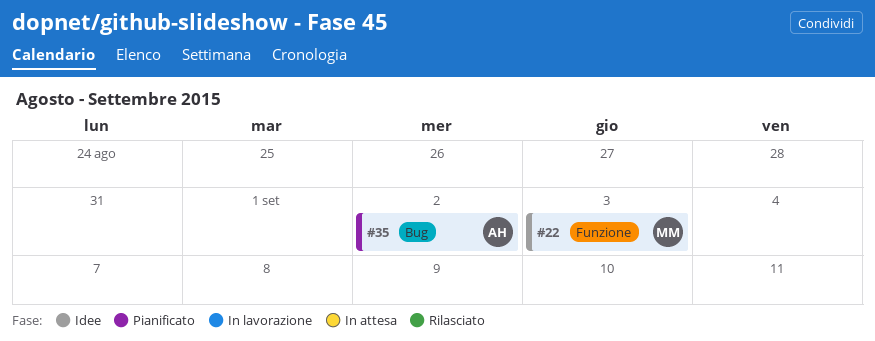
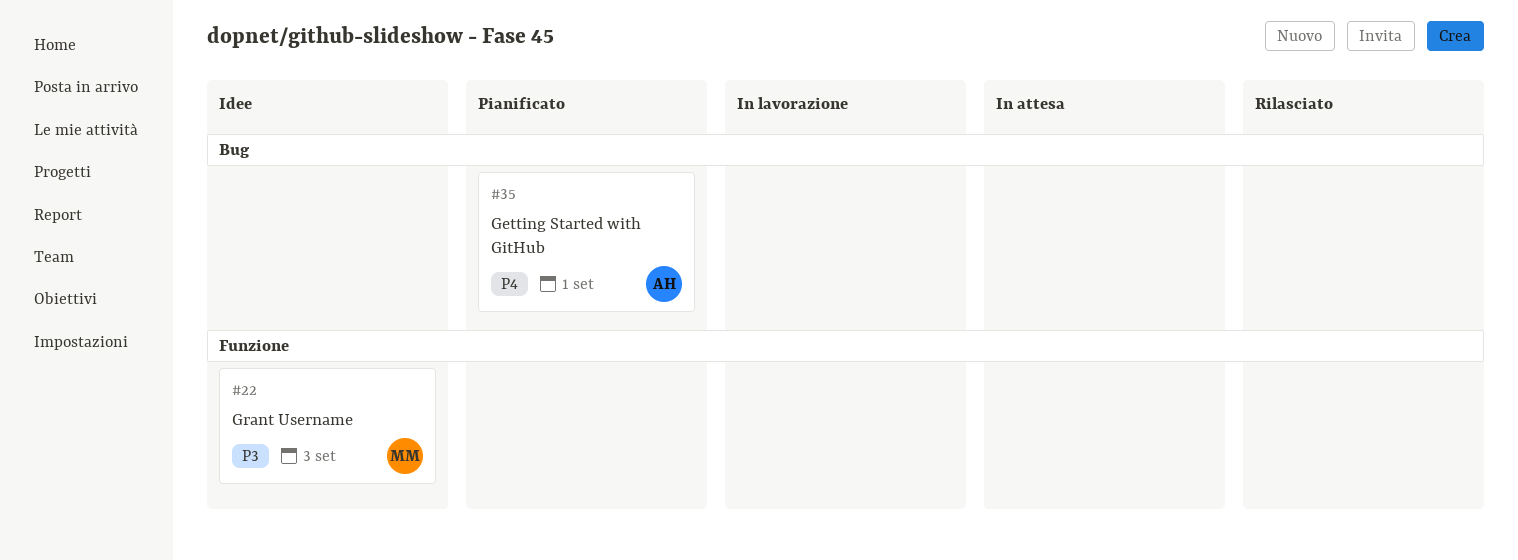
#35, due: Sep 2 -> Sep 1

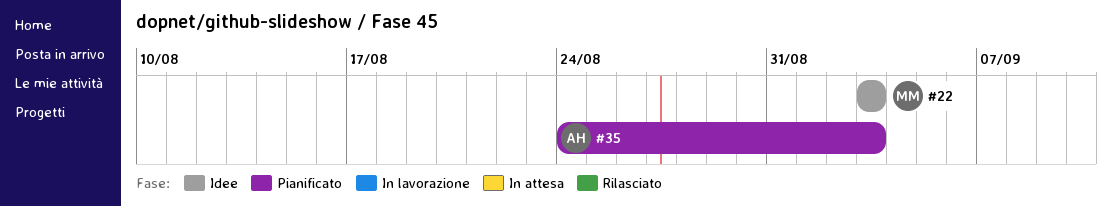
#35, due: Sep 1 -> Sep 3

